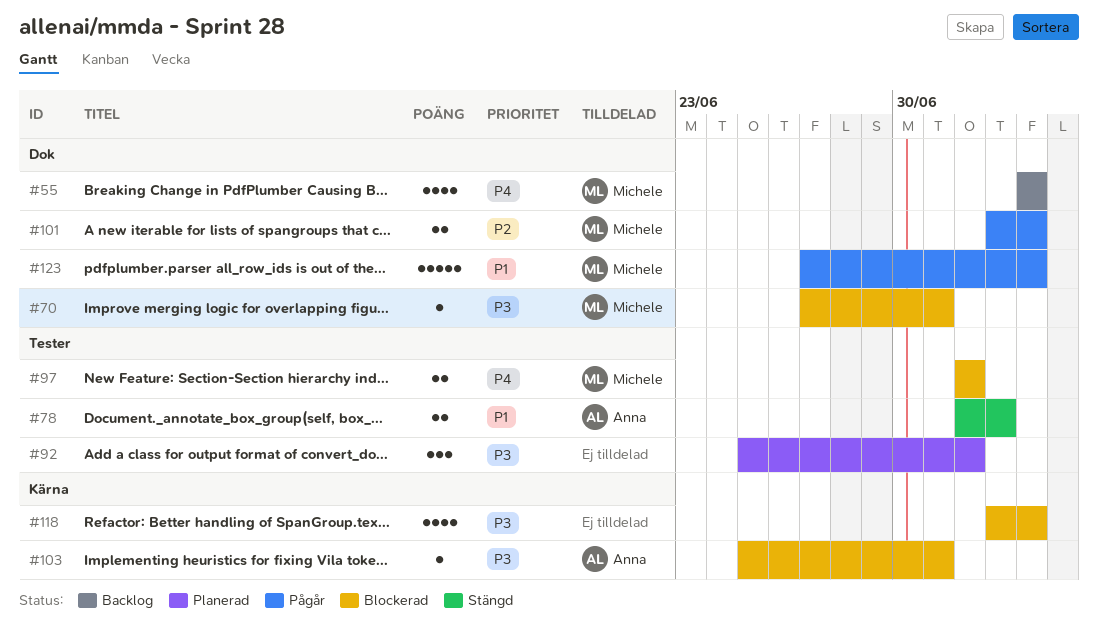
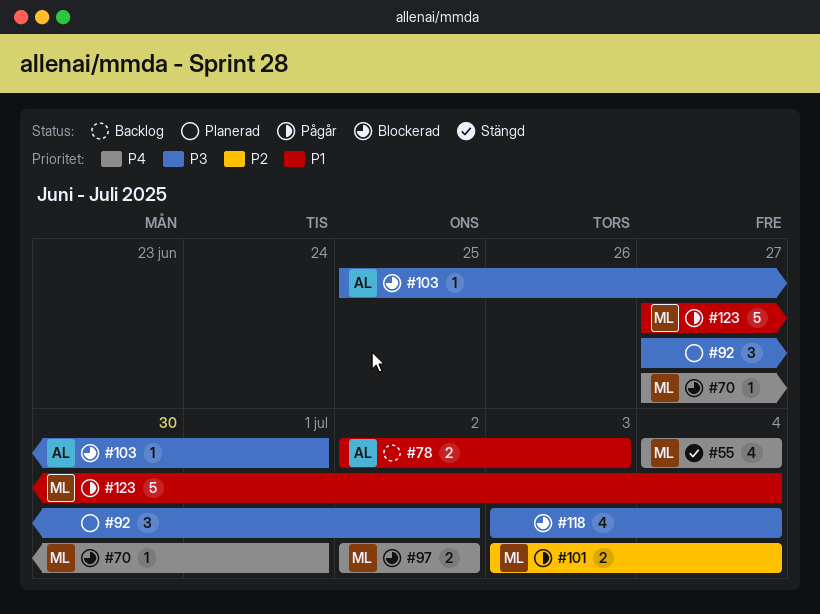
#55, status: Backlog -> Stängd
#70, priority: P3 -> P4
#78, status: Stängd -> Backlog
#92, start: Jun 25 -> Jun 27

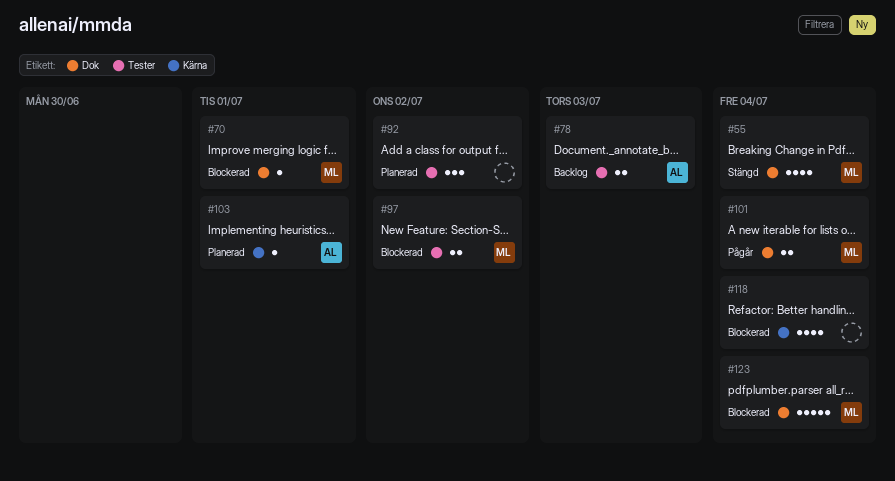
#103, status: Blockerad -> Planerad
#123, status: Pågår -> Blockerad

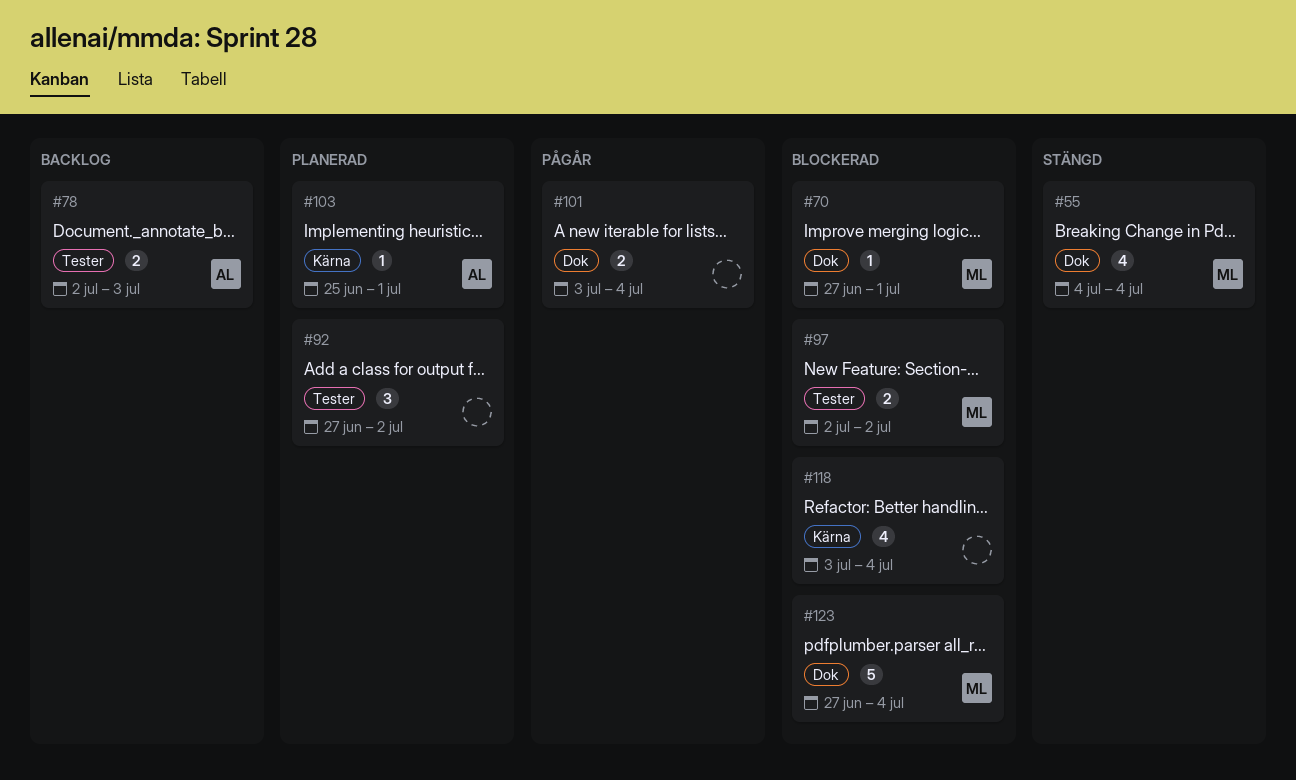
#101, owner: ML -> none

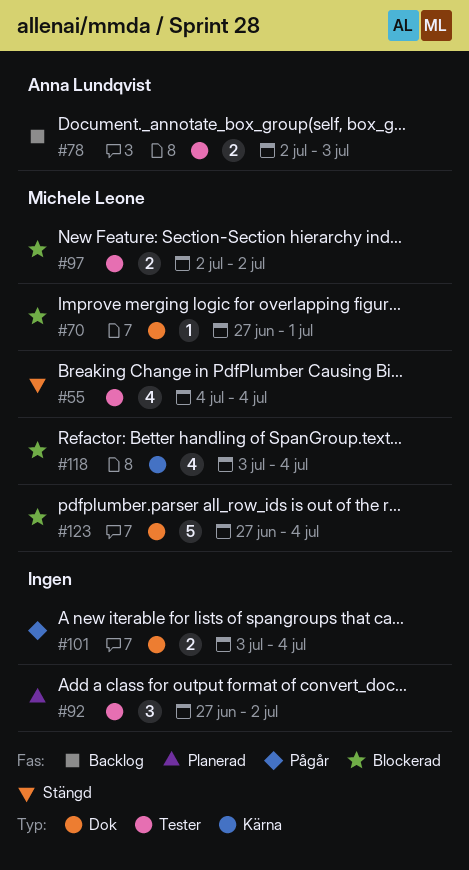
#55, label: Dok -> Tester
#103: present -> none
#118, owner: none -> Michele Leone

